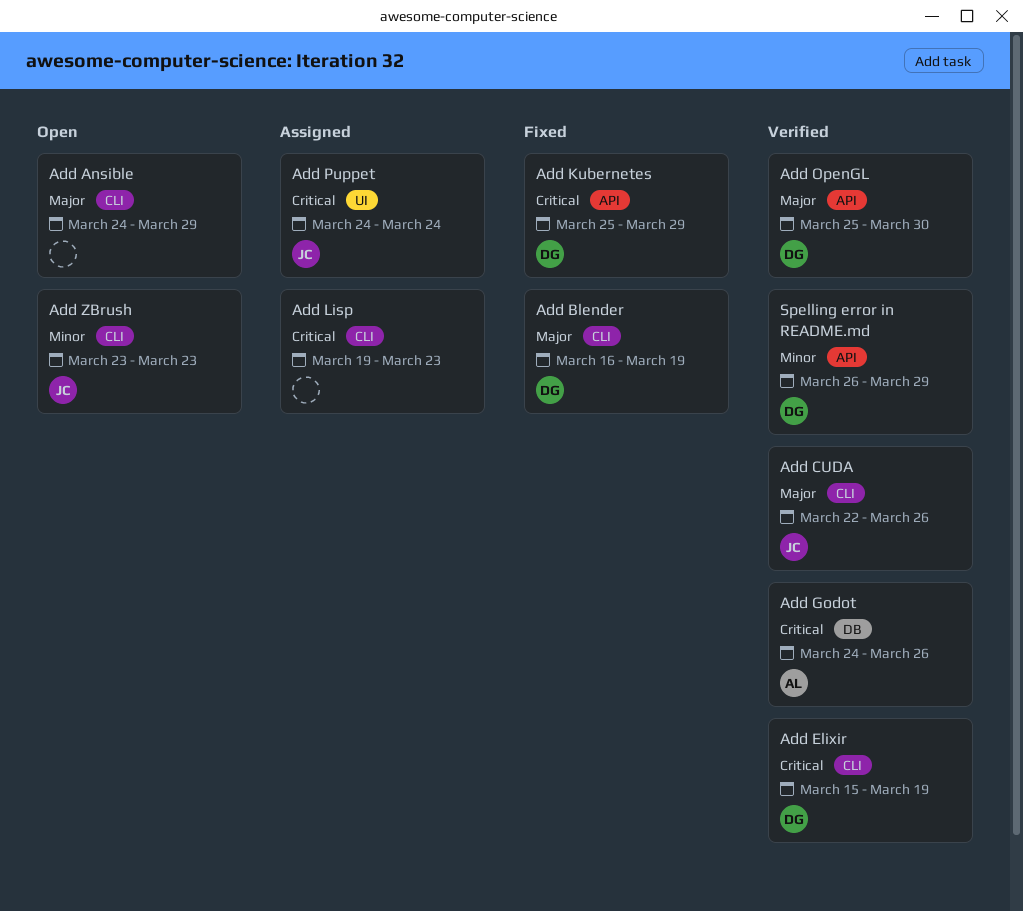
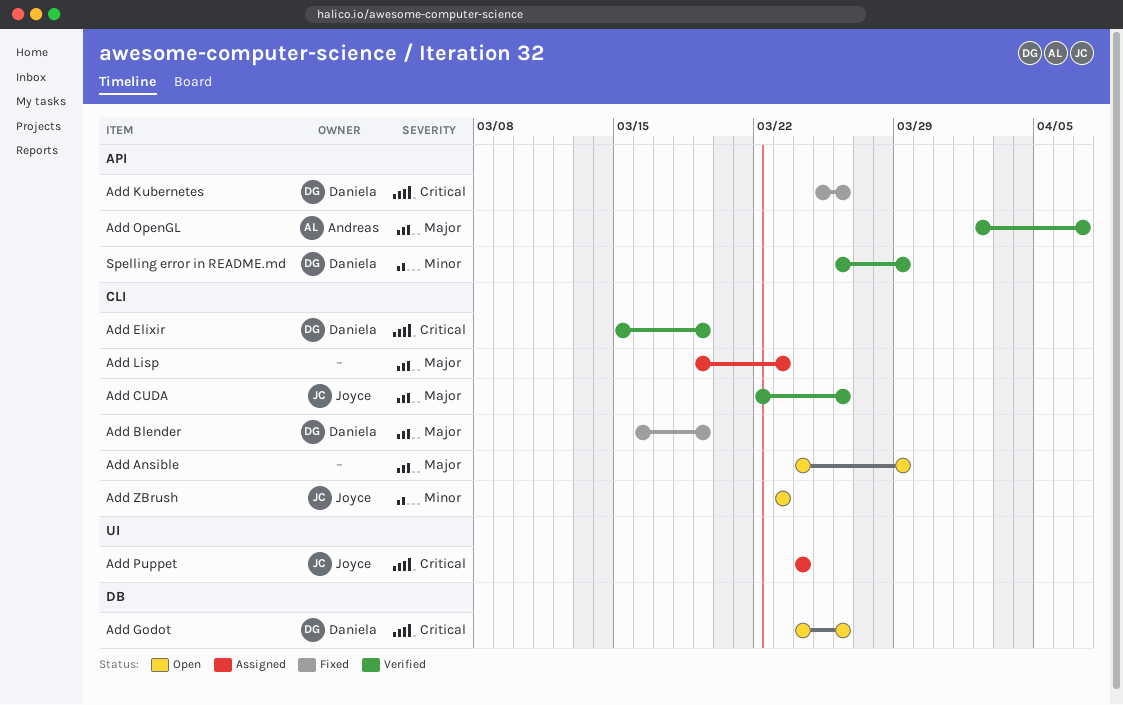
Add Godot, status: Verified -> Open
Add Godot, owner: Andreas -> Daniela
Add Kubernetes, due: Mar 29 -> Mar 26
Add Lisp, priority: Critical -> Major
Add OpenGL, owner: Daniela -> Andreas
Add OpenGL, start: Mar 25 -> Apr 2
Add OpenGL, due: Mar 30 -> Apr 7

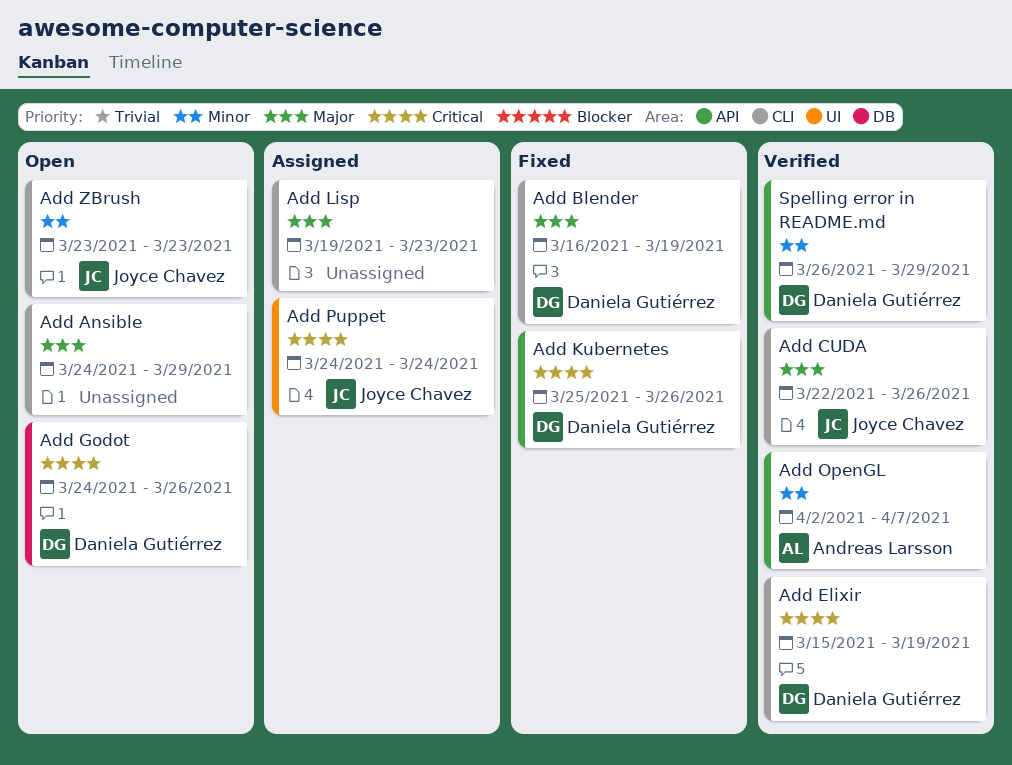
Add OpenGL, priority: Major -> Minor

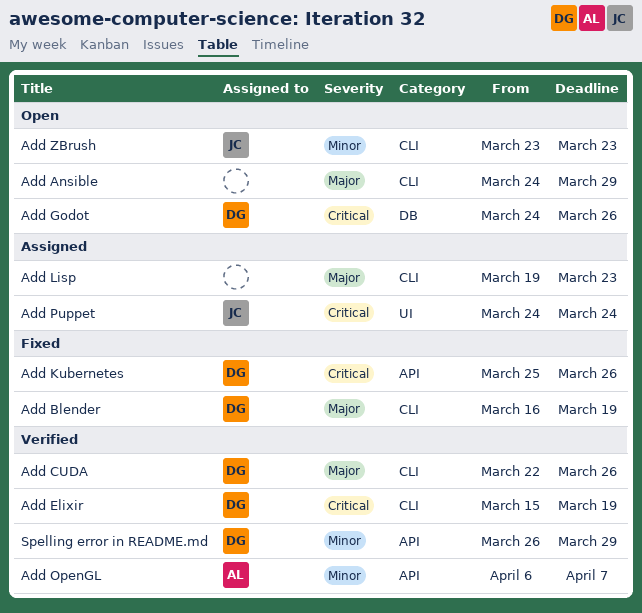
Add CUDA, owner: Joyce Chavez -> Daniela Gutiérrez
Add OpenGL, start: Apr 2 -> Apr 6

